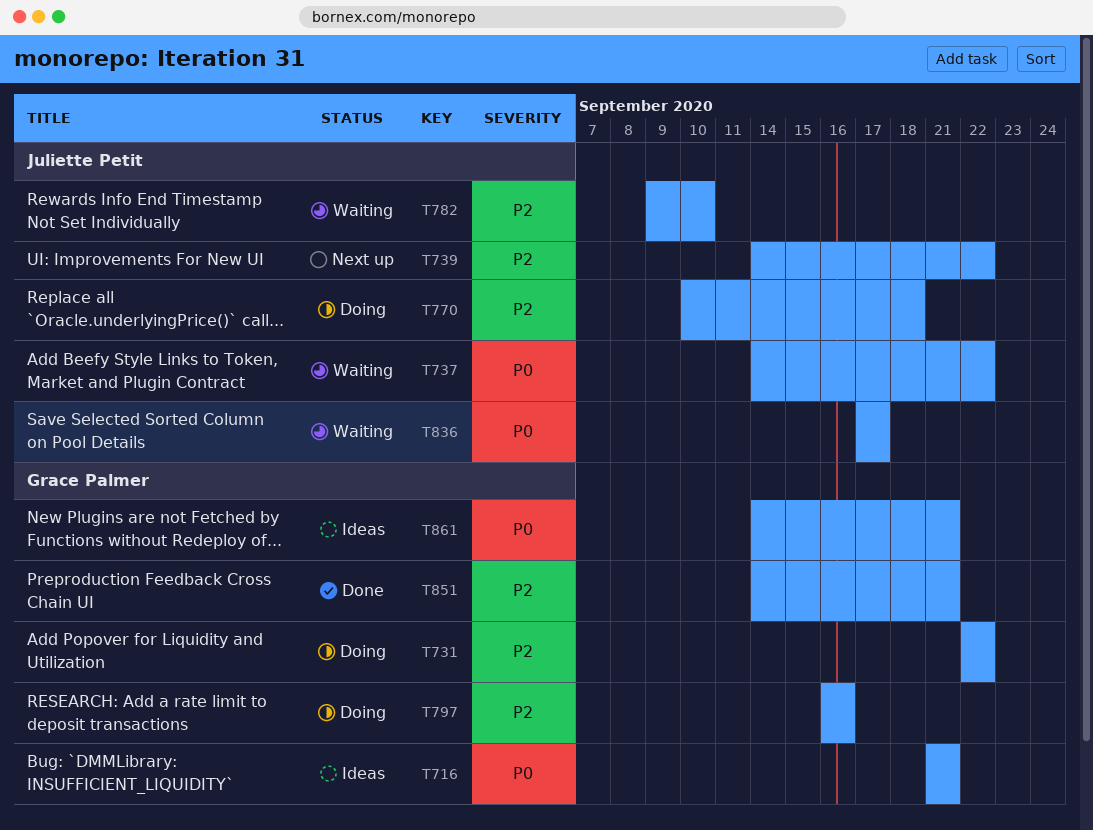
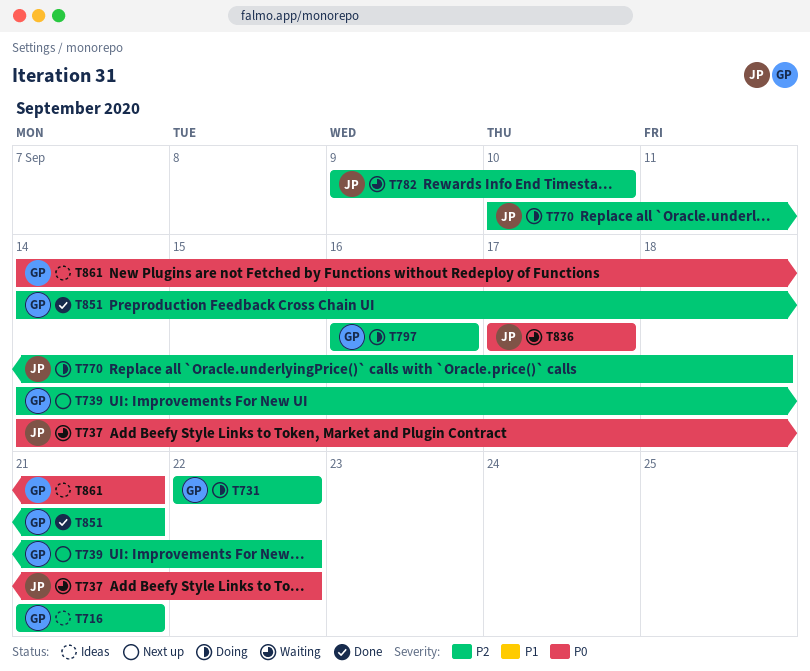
T716, priority: P0 -> P2
T739, owner: Juliette Petit -> Grace Palmer

